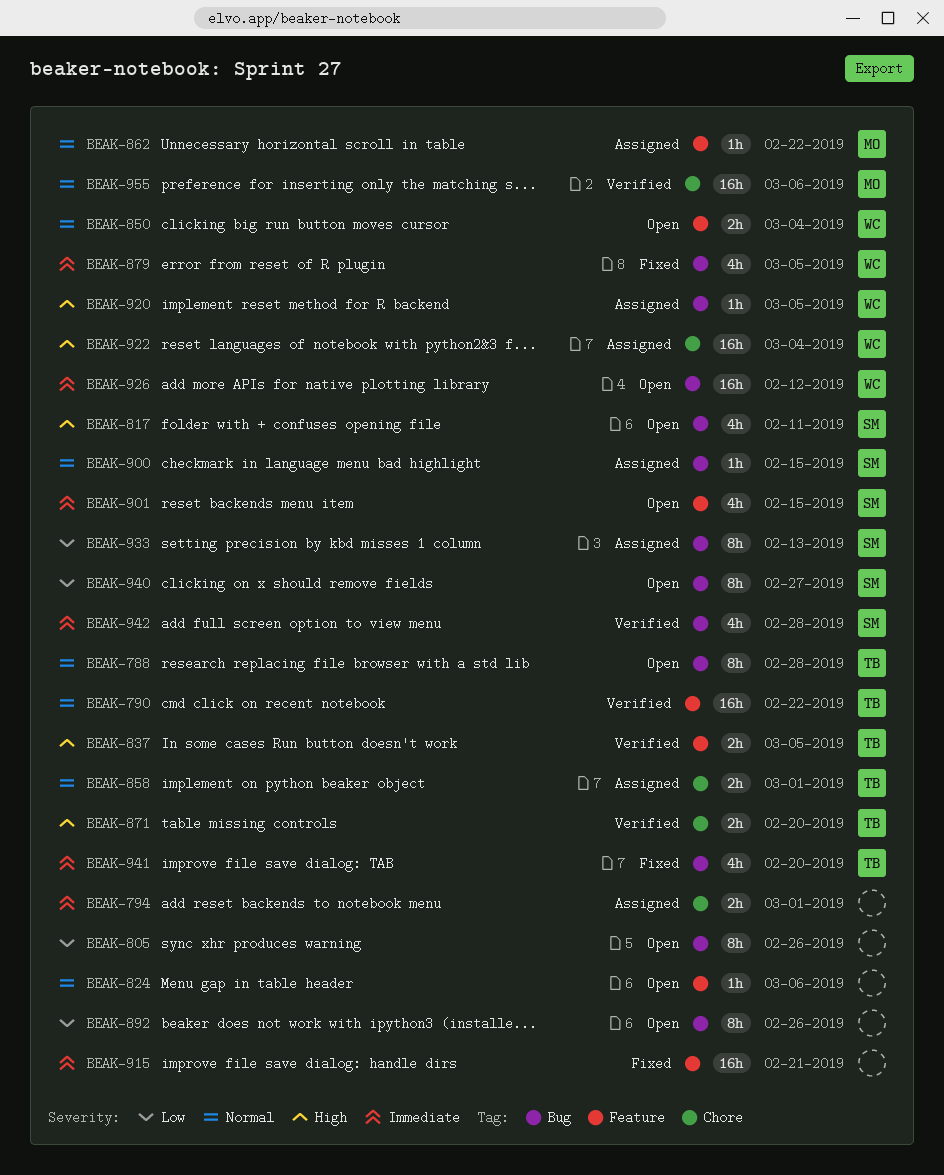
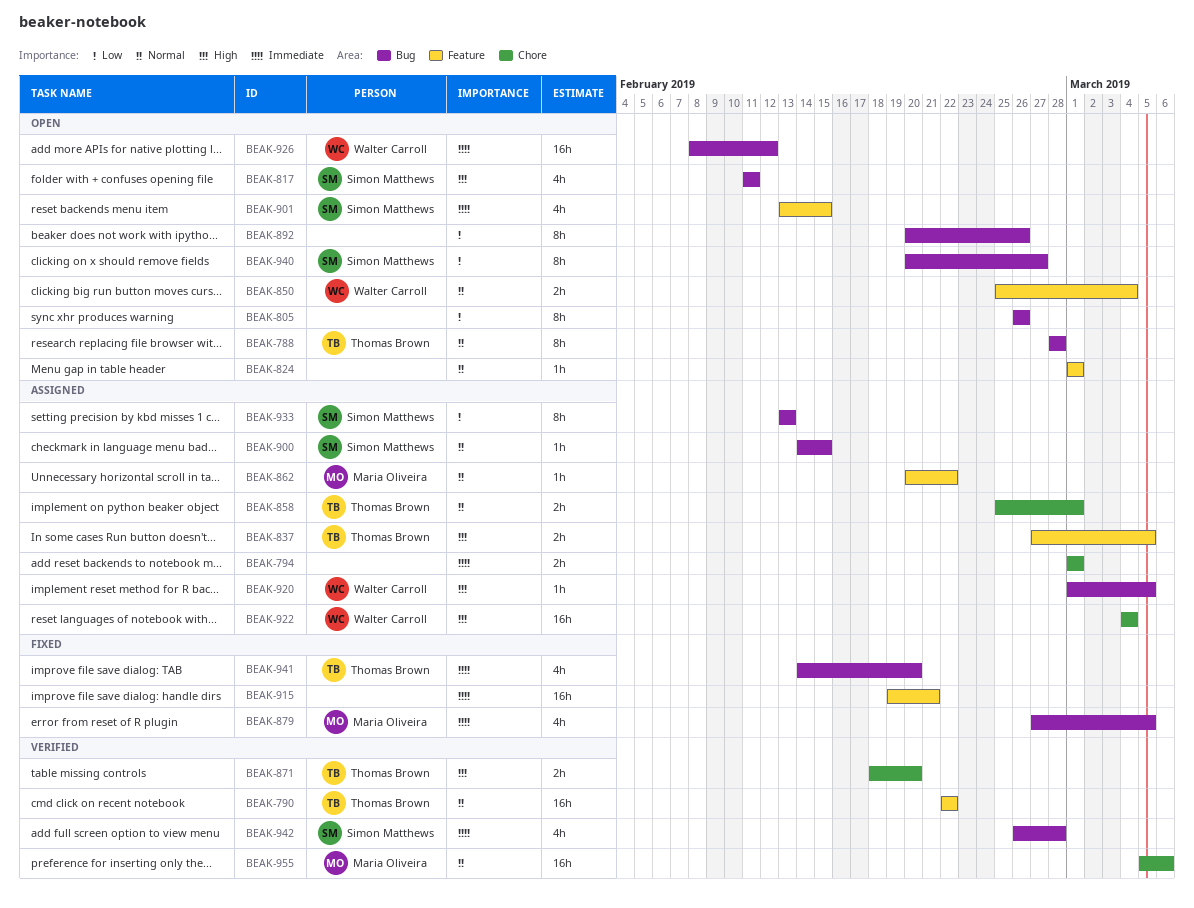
BEAK-824, due: Mar 6 -> Mar 1
BEAK-837, status: Verified -> Assigned
BEAK-879, owner: Walter Carroll -> Maria Oliveira

